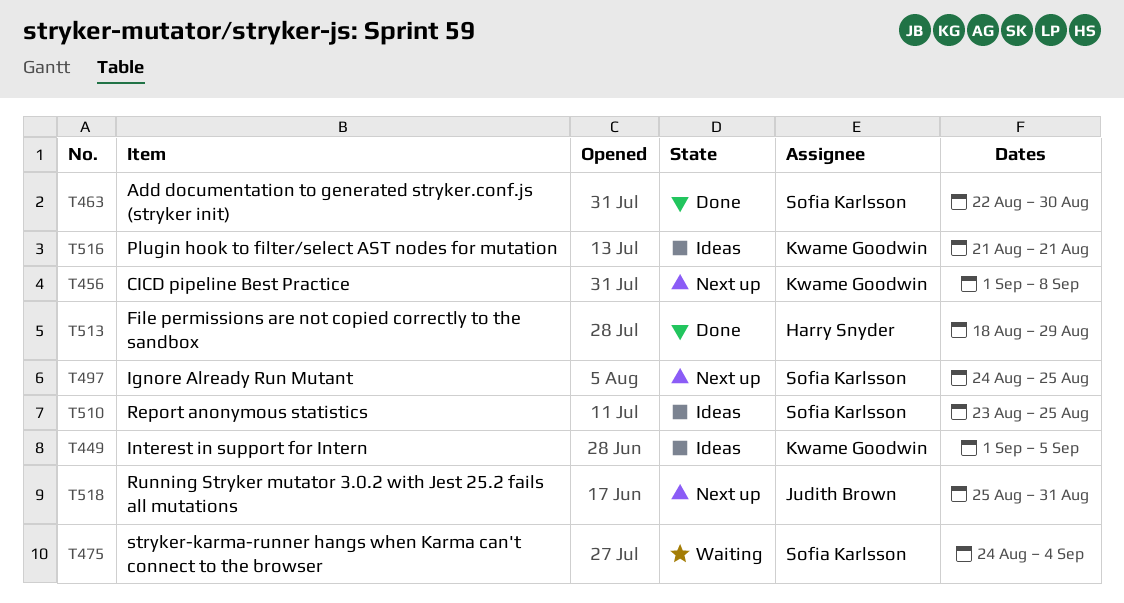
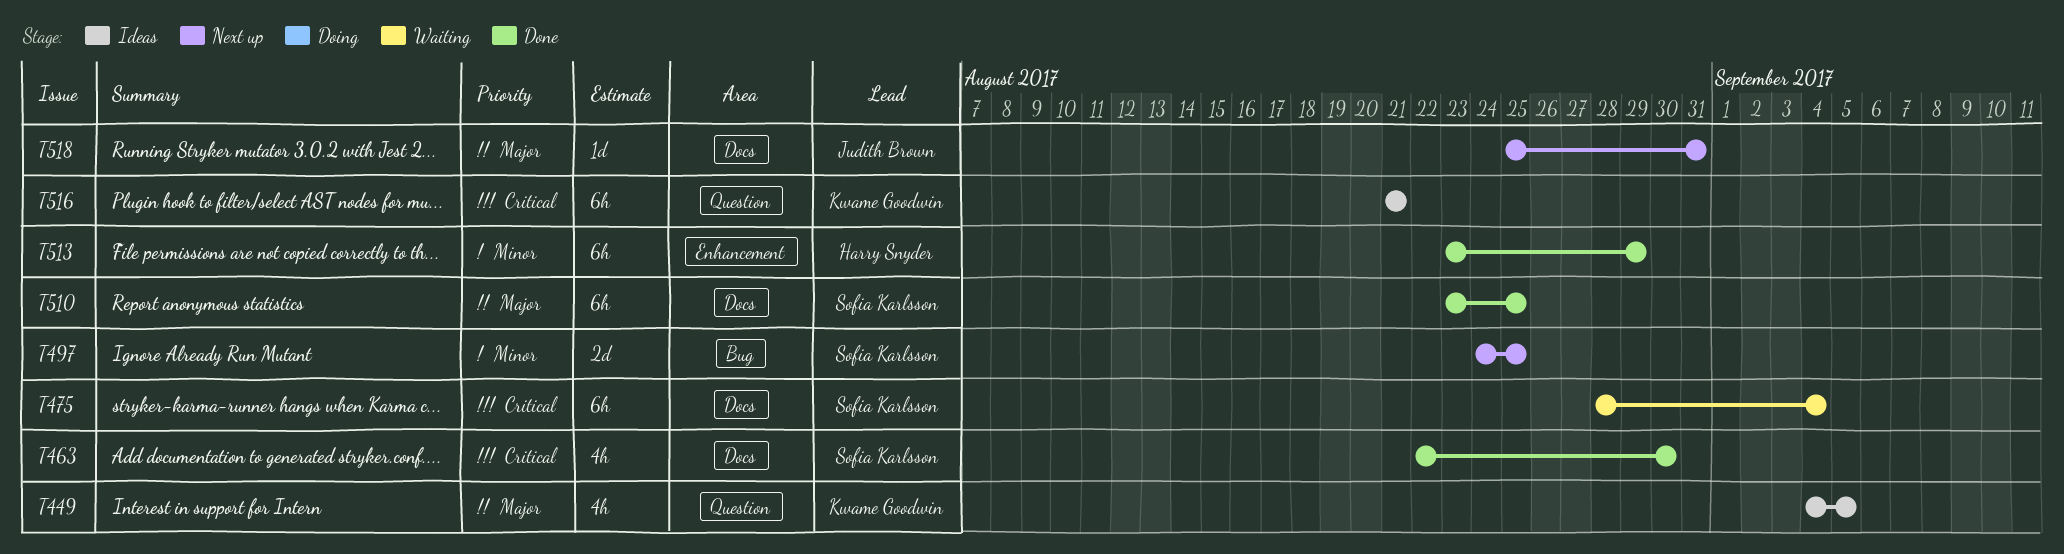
T449, start: Sep 1 -> Sep 4
T456: present -> none
T475, start: Aug 24 -> Aug 28
T510, status: Ideas -> Done
T513, start: Aug 18 -> Aug 23

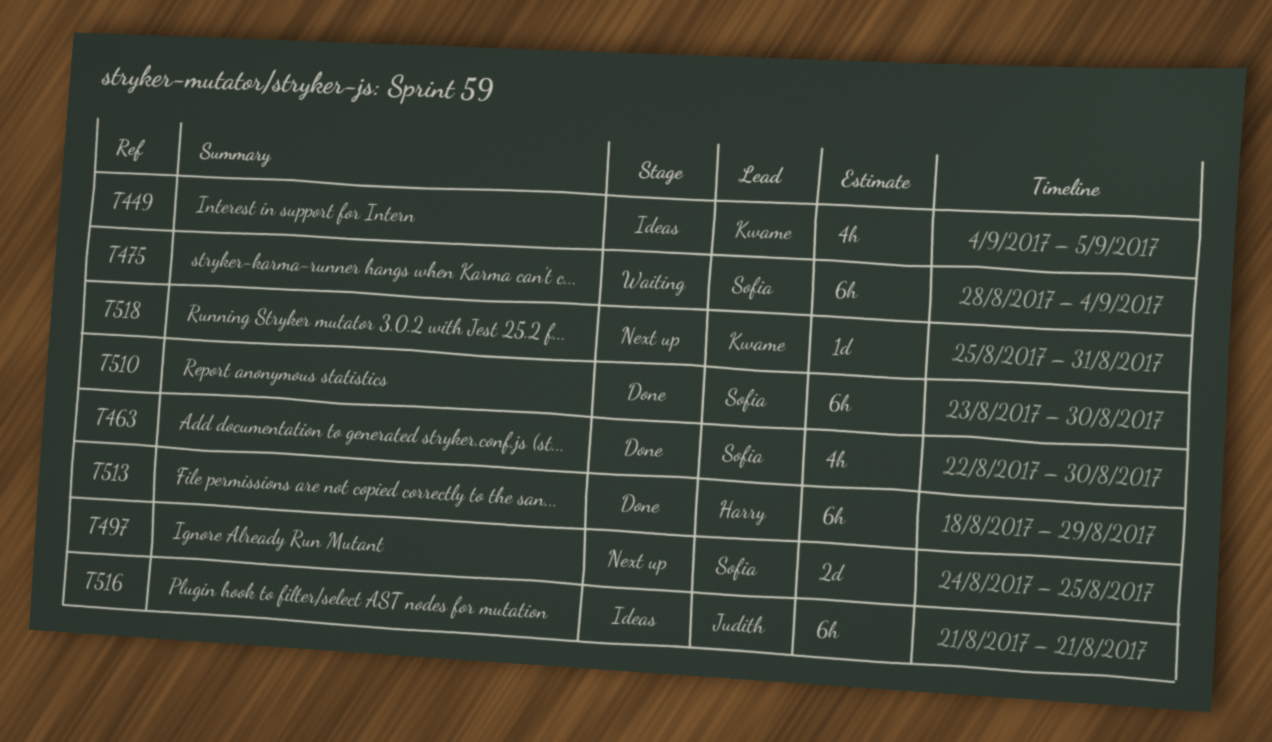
T510, due: Aug 25 -> Aug 30
T513, start: Aug 23 -> Aug 18
T516, owner: Kwame Goodwin -> Judith Brown
T518, owner: Judith Brown -> Kwame Goodwin

